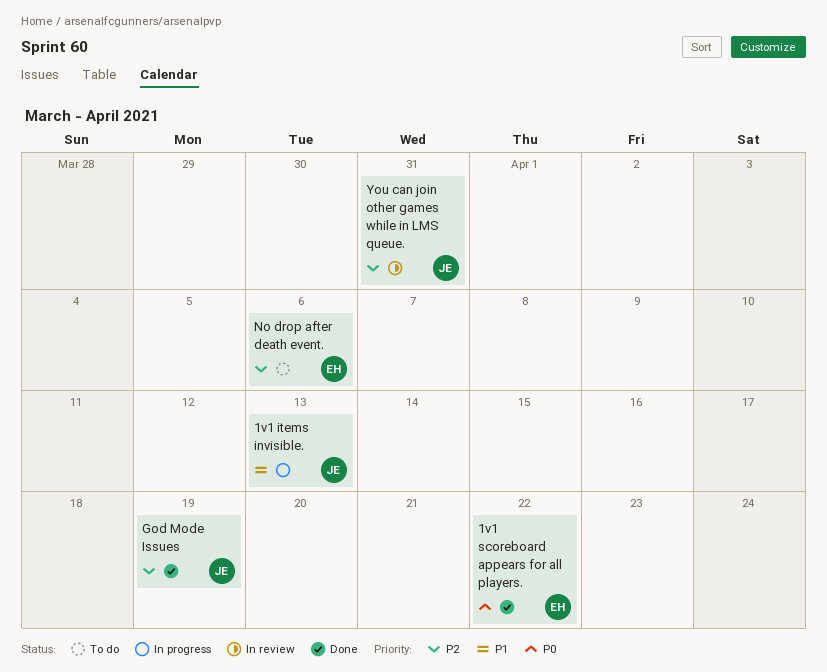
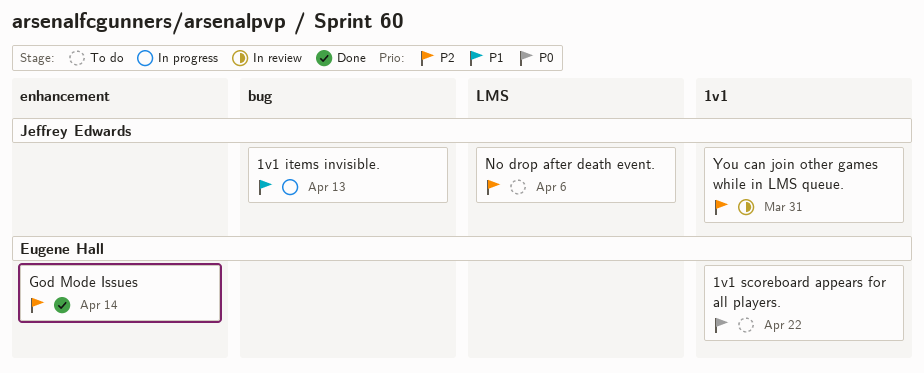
1v1 scoreboard appears for all players., status: Done -> To do
God Mode Issues, owner: Jeffrey Edwards -> Eugene Hall
God Mode Issues, due: Apr 19 -> Apr 14
No drop after death event., owner: Eugene Hall -> Jeffrey Edwards

